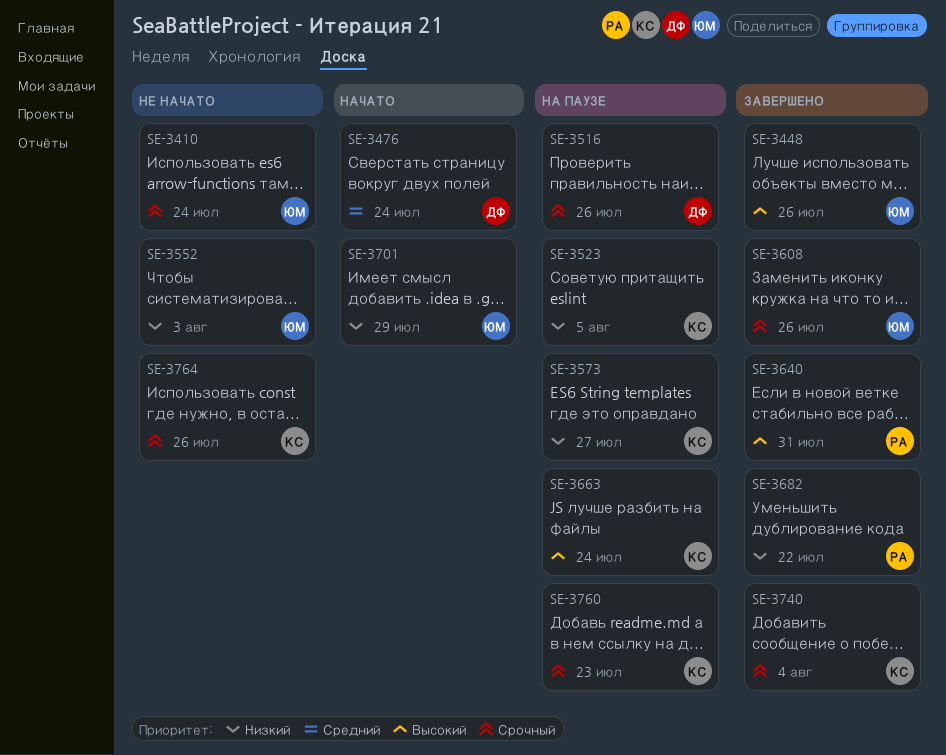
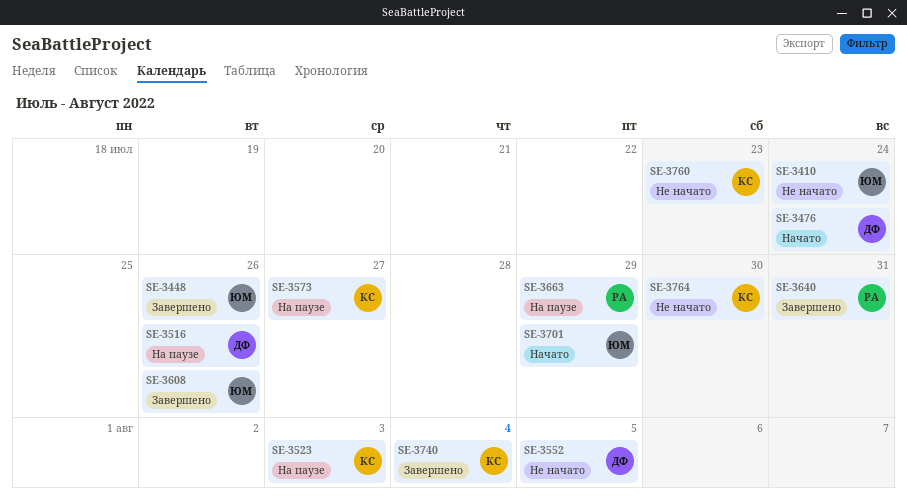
SE-3523, due: Aug 5 -> Aug 3
SE-3552, owner: ЮМ -> ДФ
SE-3552, due: Aug 3 -> Aug 5
SE-3663, owner: КС -> РА
SE-3663, due: Jul 24 -> Jul 29
SE-3682: present -> none
SE-3760, status: На паузе -> Не начато
SE-3764, due: Jul 26 -> Jul 30

